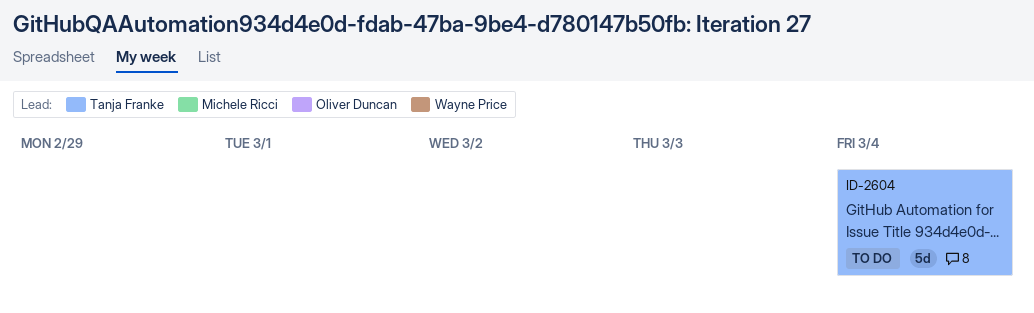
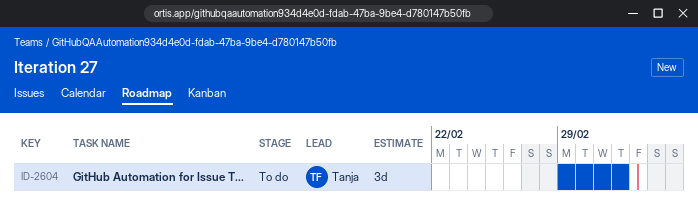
ID-2604, estimate: 5d -> 3d
ID-2604, due: Mar 4 -> Mar 3

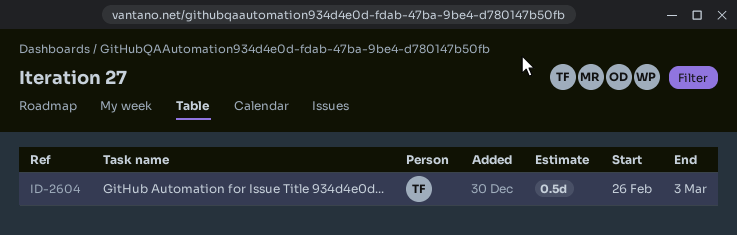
ID-2604, estimate: 3d -> 0.5d
ID-2604, start: Feb 29 -> Feb 26

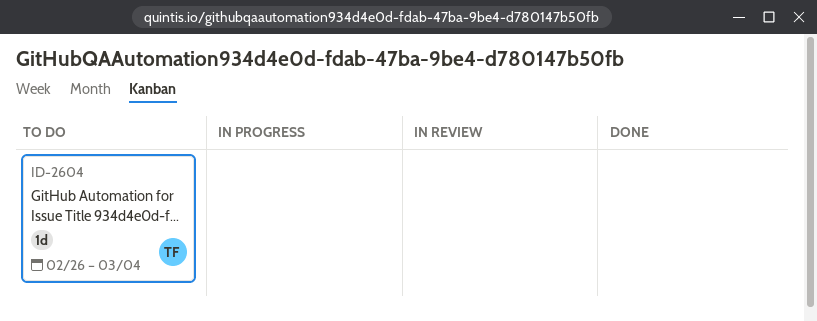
ID-2604, estimate: 0.5d -> 1d
ID-2604, due: Mar 3 -> Mar 4

